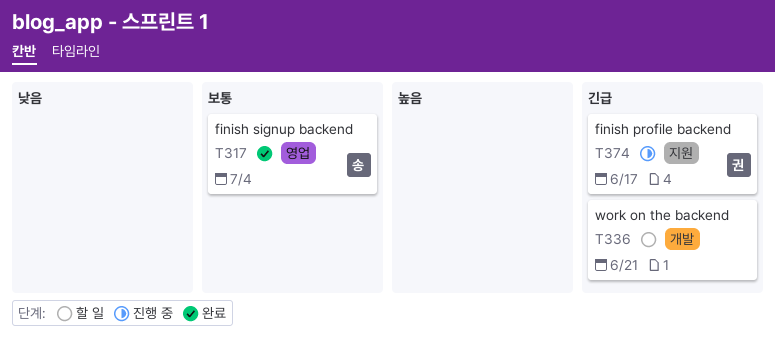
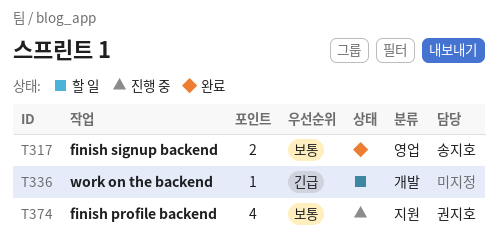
T374, priority: 긴급 -> 보통

